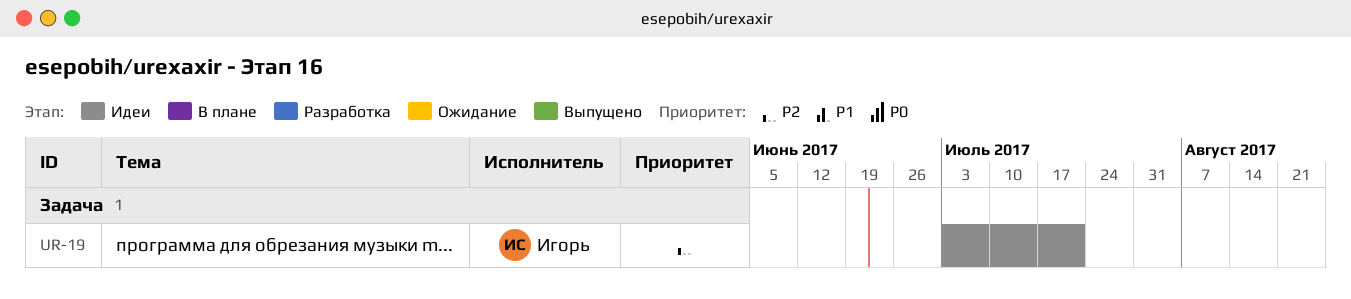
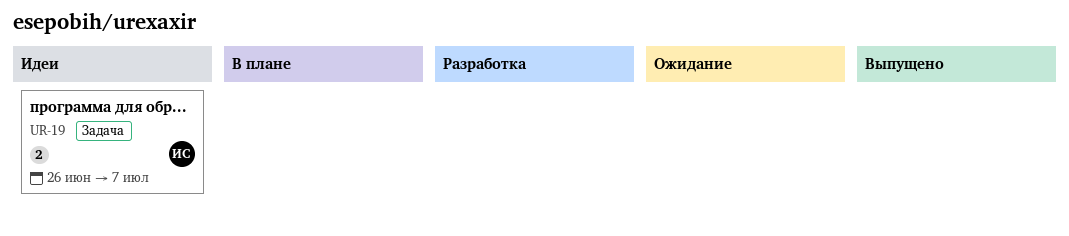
UR-19, start: Jul 3 -> Jun 26
UR-19, due: Jul 21 -> Jul 7

